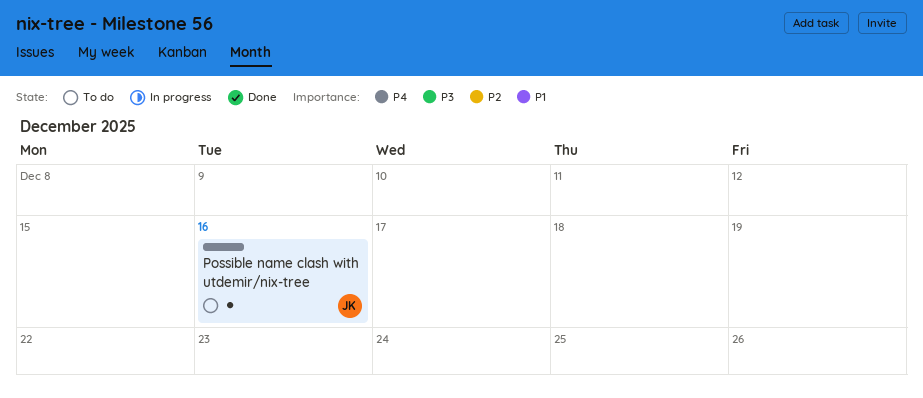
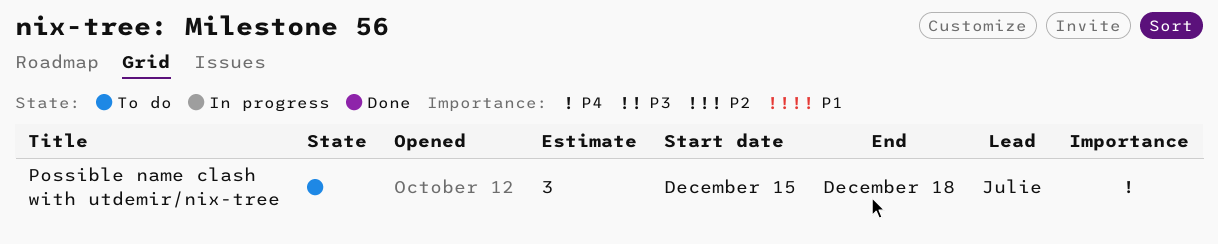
Possible name clash with utdemir/nix-tree, estimate: 1 -> 3
Possible name clash with utdemir/nix-tree, due: Dec 16 -> Dec 18

